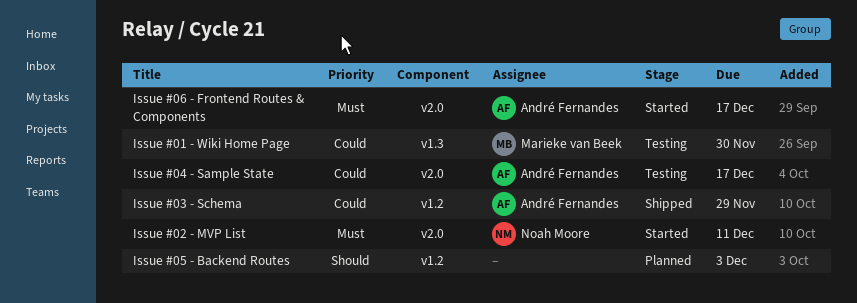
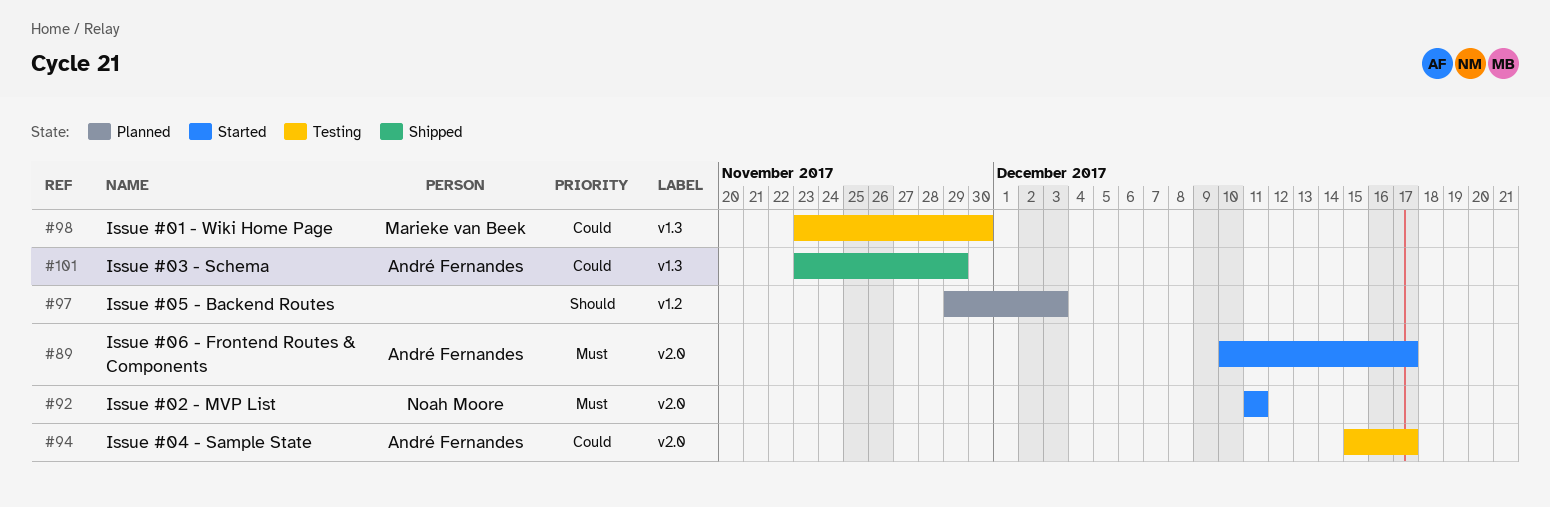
Issue #03 - Schema, label: v1.2 -> v1.3

